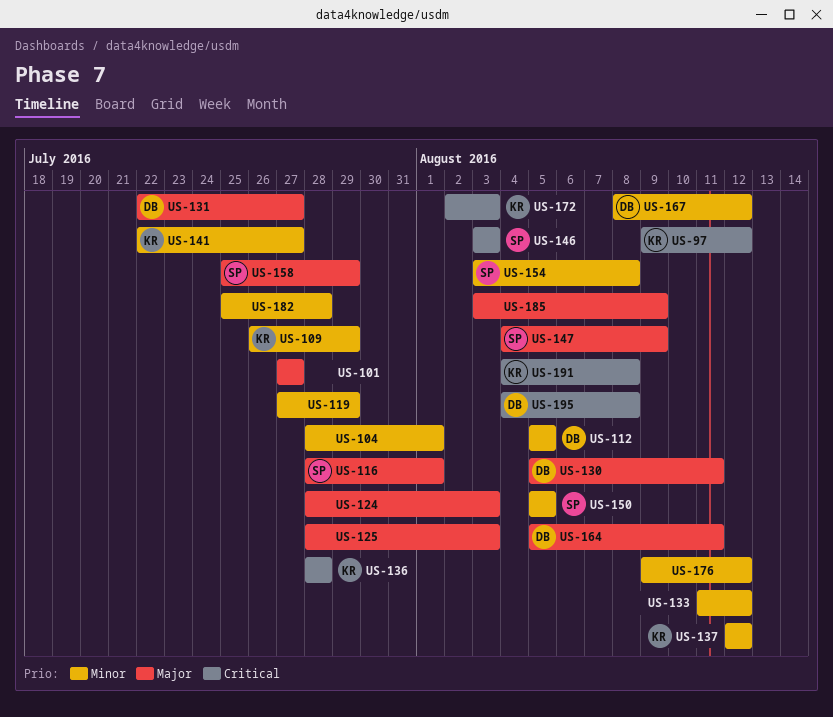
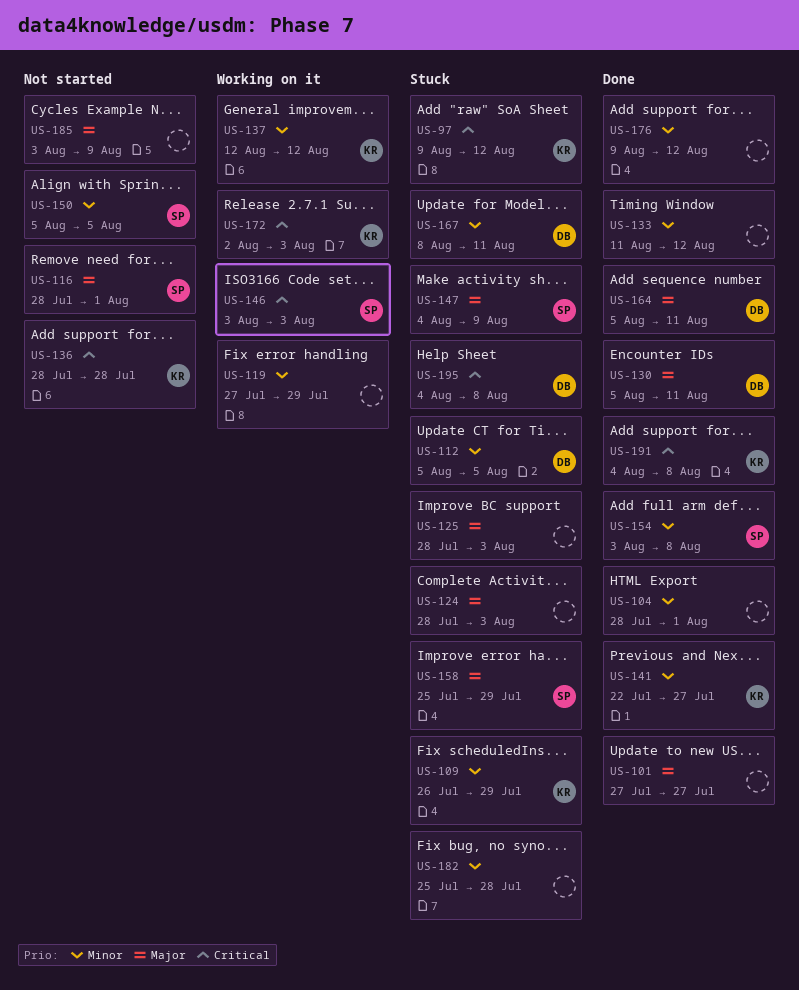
US-131: present -> none
US-167, due: Aug 12 -> Aug 11

